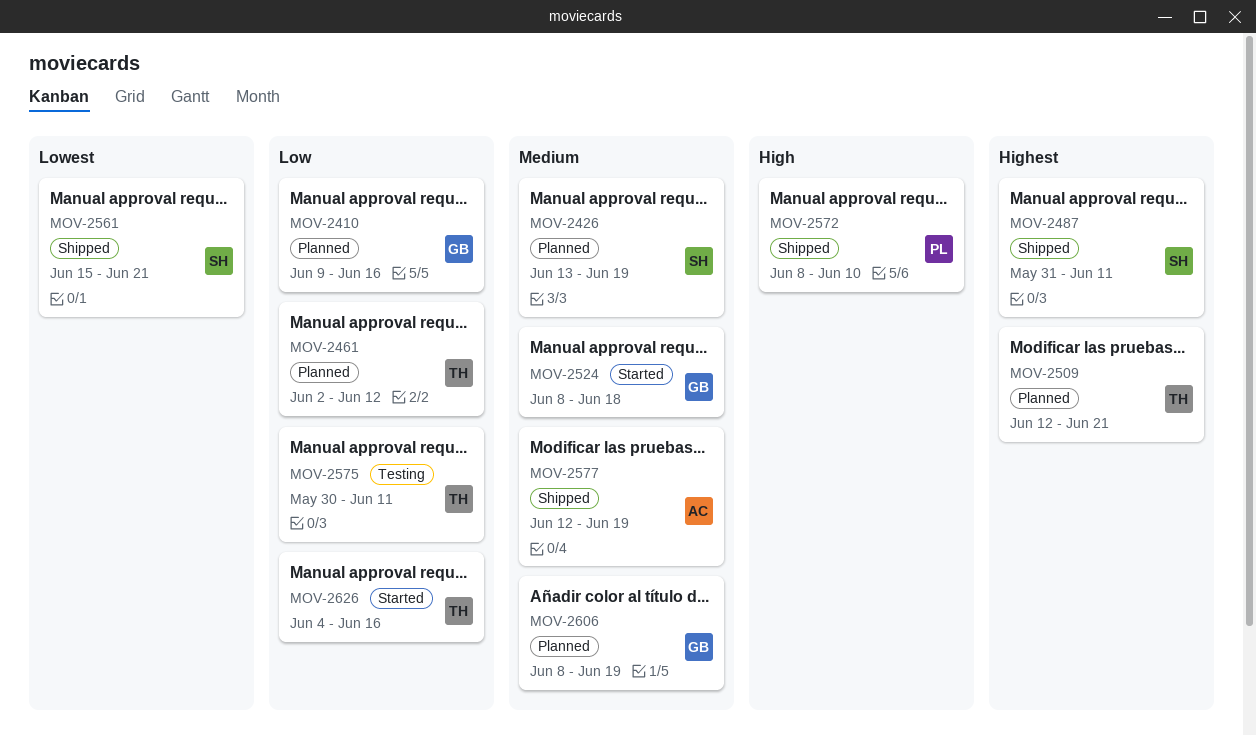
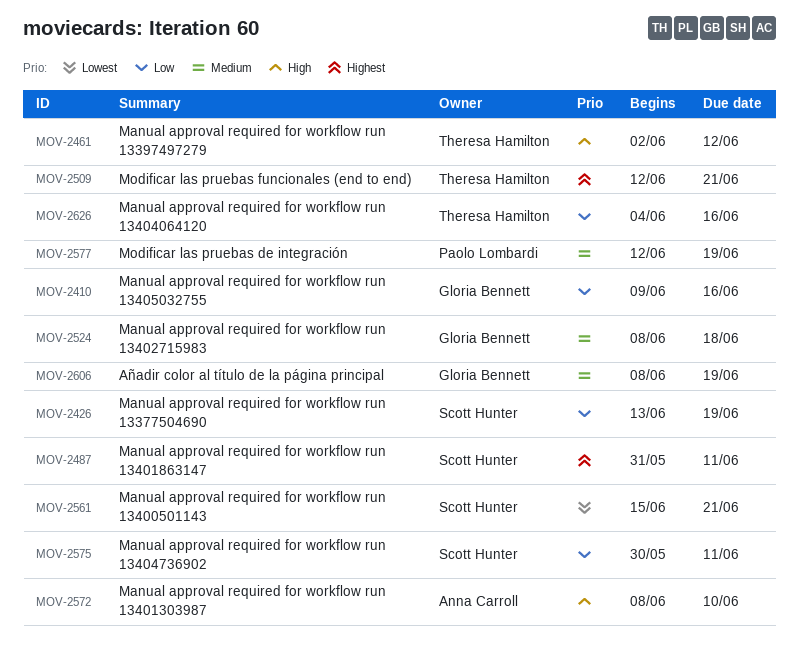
MOV-2426, priority: Medium -> Low
MOV-2461, priority: Low -> High
MOV-2572, owner: Paolo Lombardi -> Anna Carroll
MOV-2575, owner: Theresa Hamilton -> Scott Hunter
MOV-2577, owner: Anna Carroll -> Paolo Lombardi

